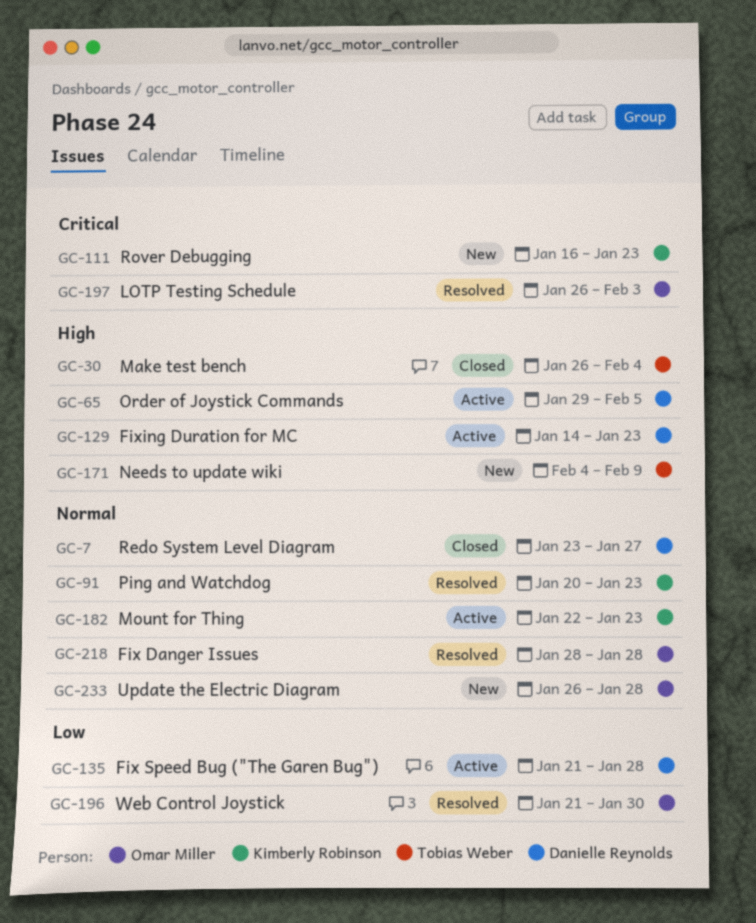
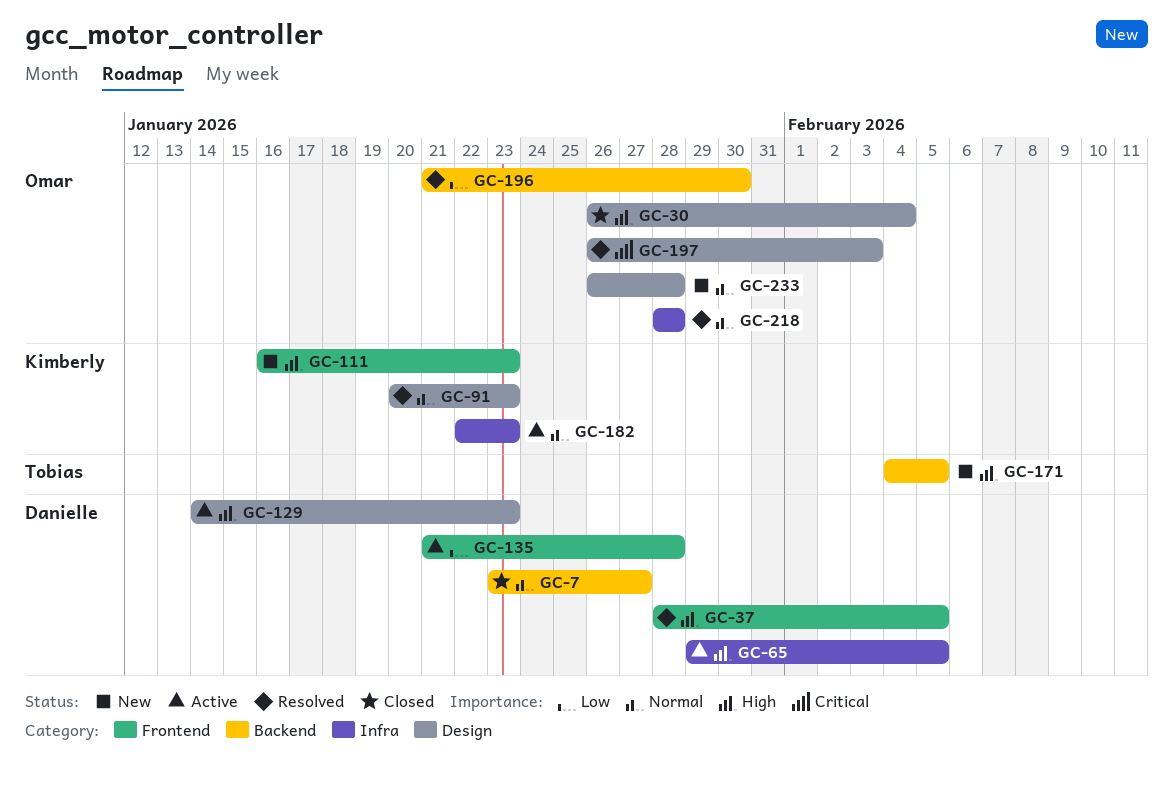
GC-30, owner: Tobias Weber -> Omar Miller
GC-37: none -> present
GC-111, priority: Critical -> High
GC-171, due: Feb 9 -> Feb 5

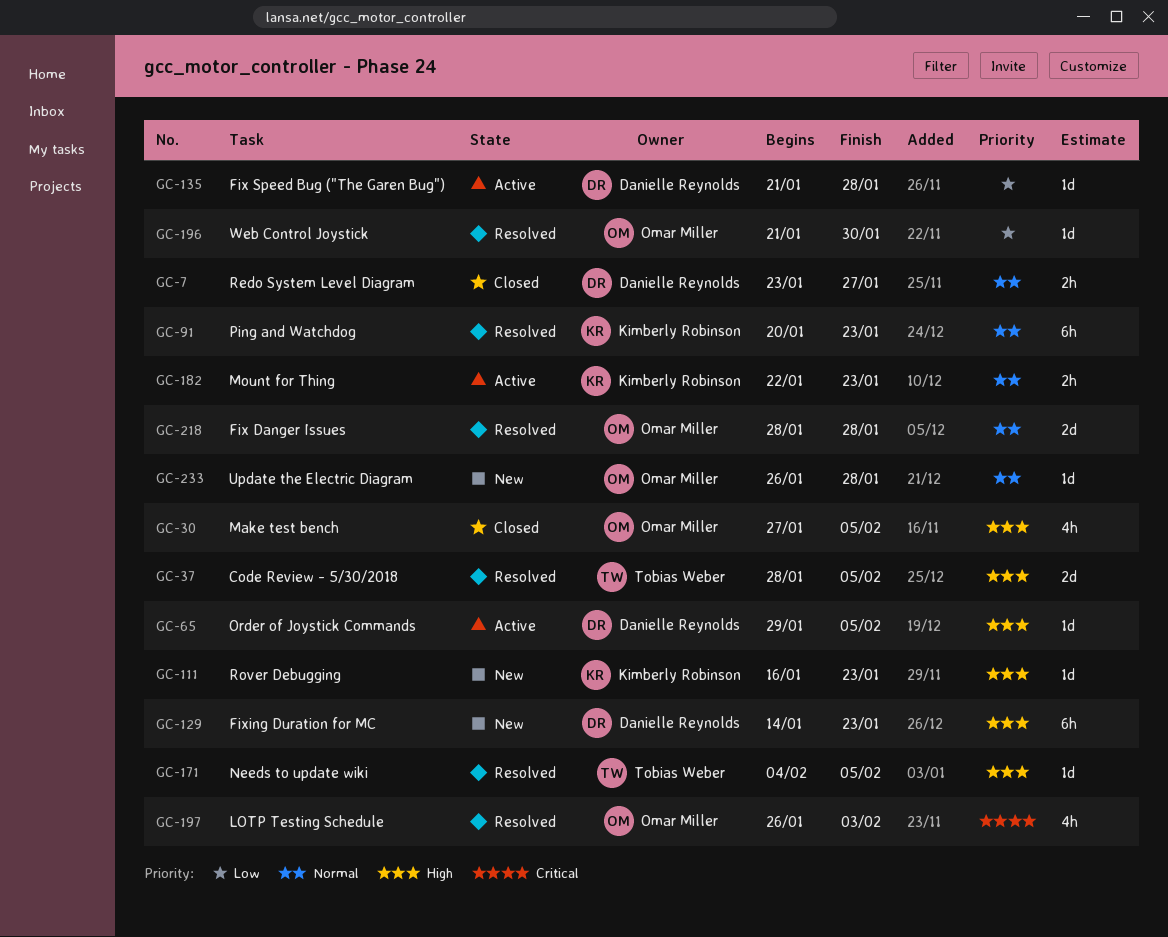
GC-30, start: Jan 26 -> Jan 27
GC-30, due: Feb 4 -> Feb 5
GC-37, owner: Danielle Reynolds -> Tobias Weber
GC-129, status: Active -> New
GC-171, status: New -> Resolved

